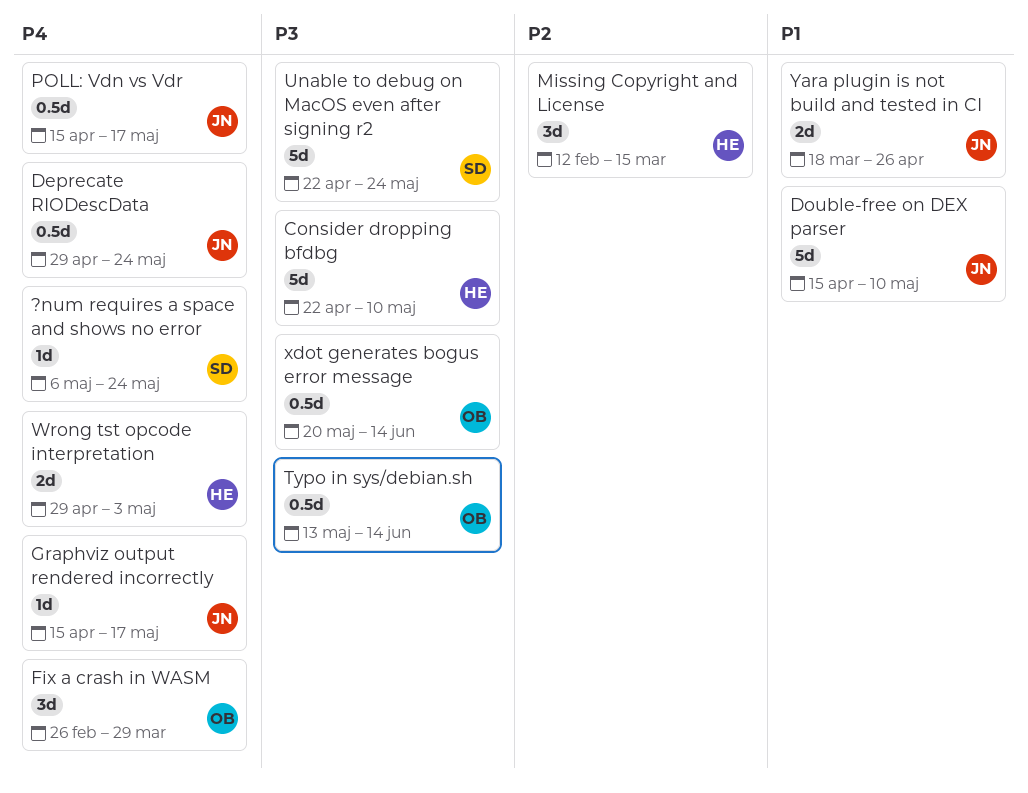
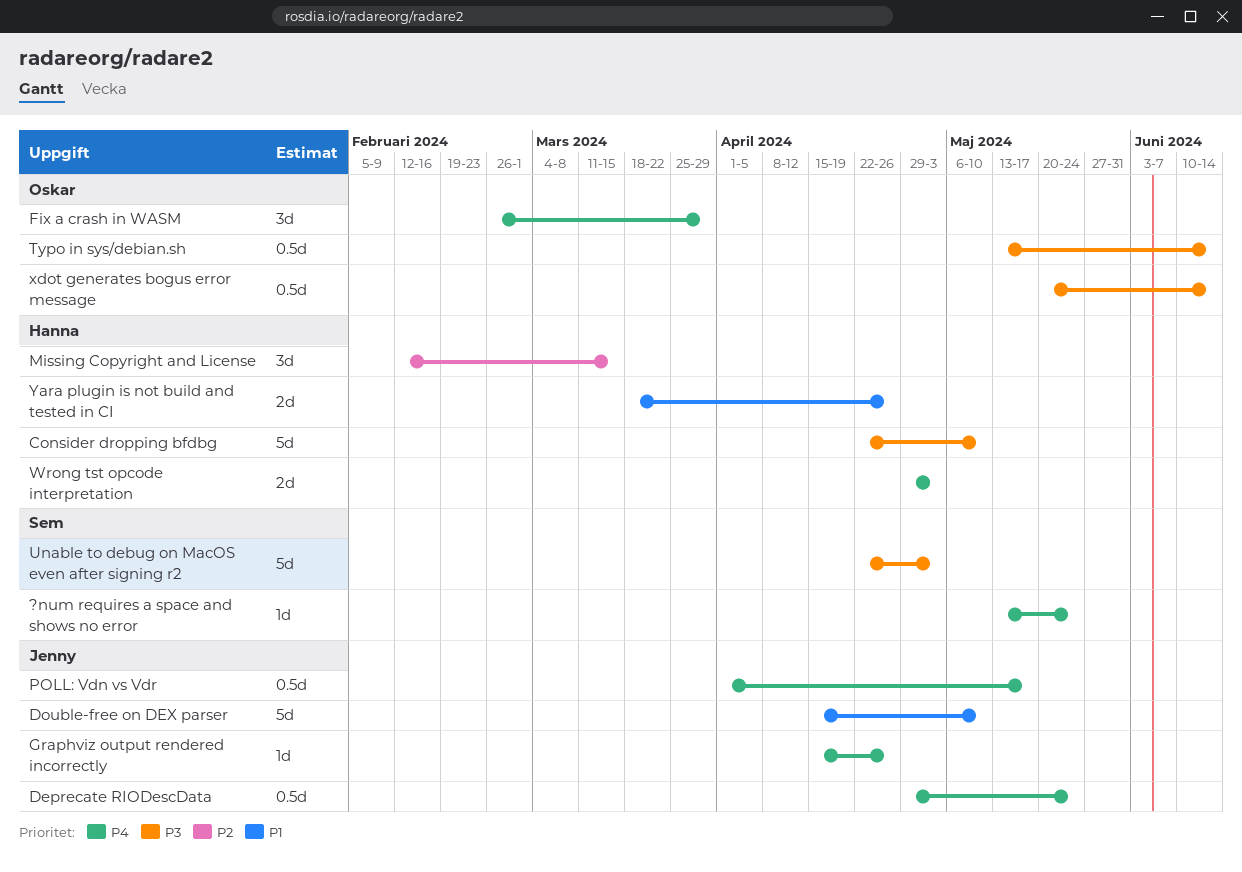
?num requires a space and shows no error, start: May 6 -> May 13
Graphviz output rendered incorrectly, due: May 17 -> Apr 26
POLL: Vdn vs Vdr, start: Apr 15 -> Apr 1
Unable to debug on MacOS even after signing r2, due: May 24 -> May 3
Yara plugin is not build and tested in CI, owner: Jenny -> Hanna

